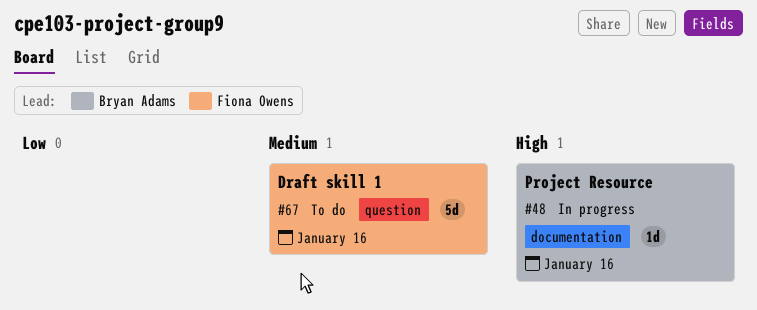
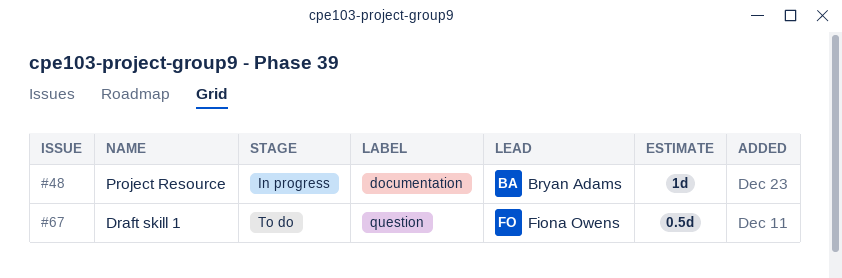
#67, estimate: 5d -> 0.5d

